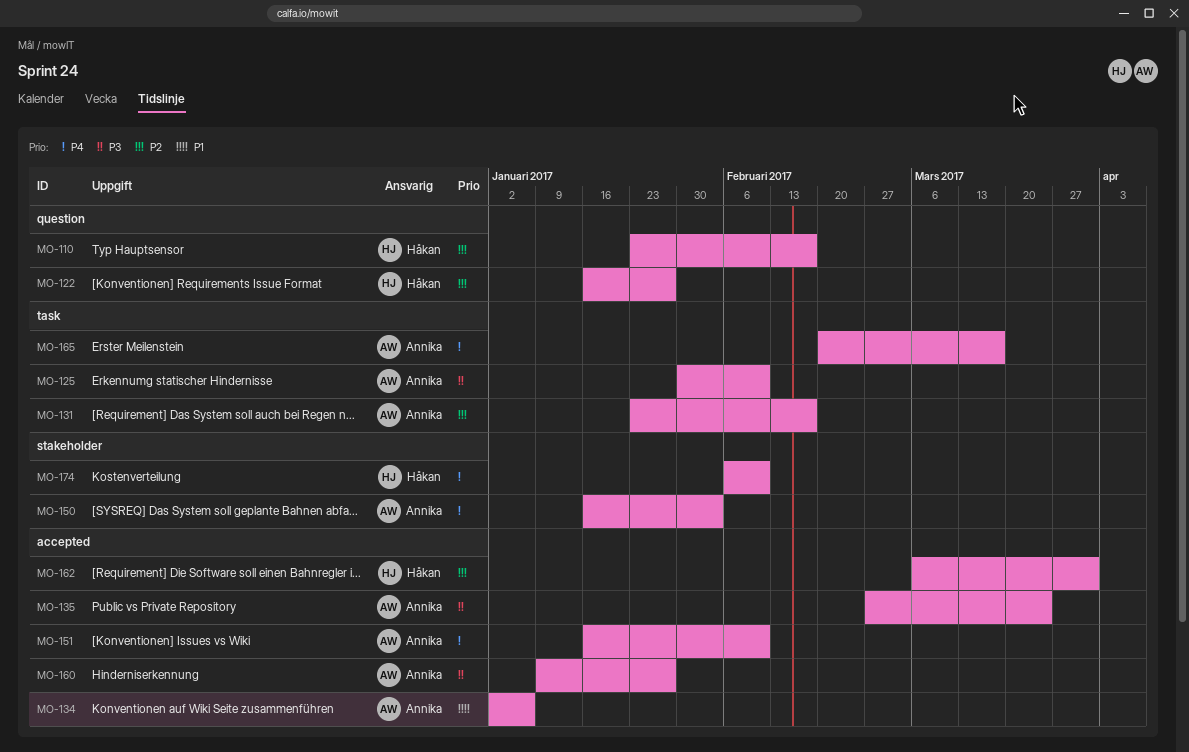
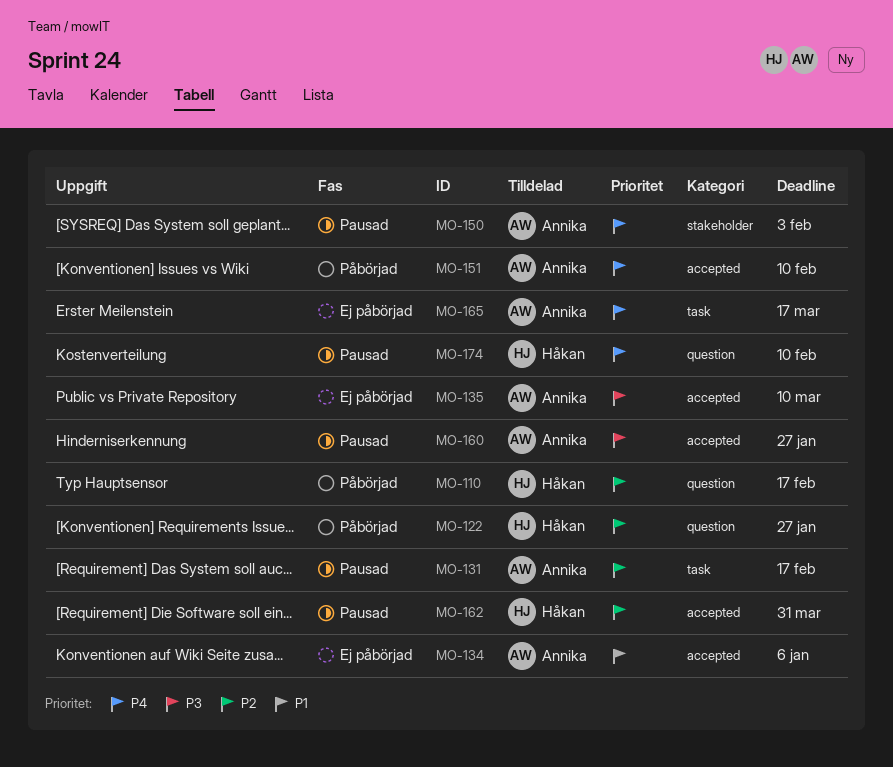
MO-125: present -> none
MO-135, due: Mar 24 -> Mar 10
MO-174, label: stakeholder -> question

